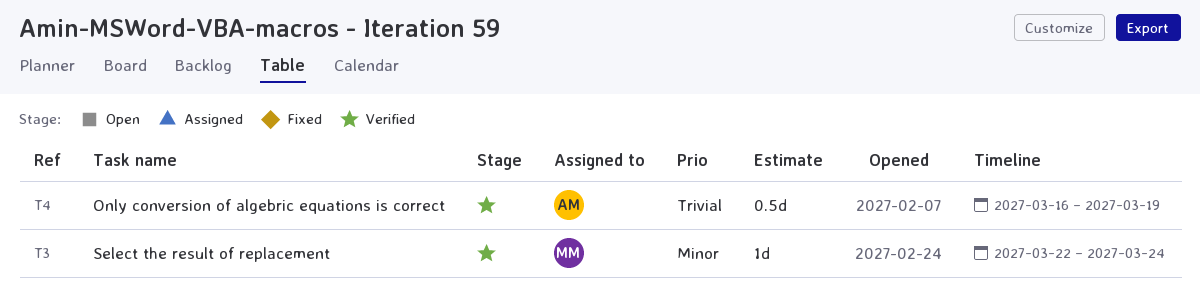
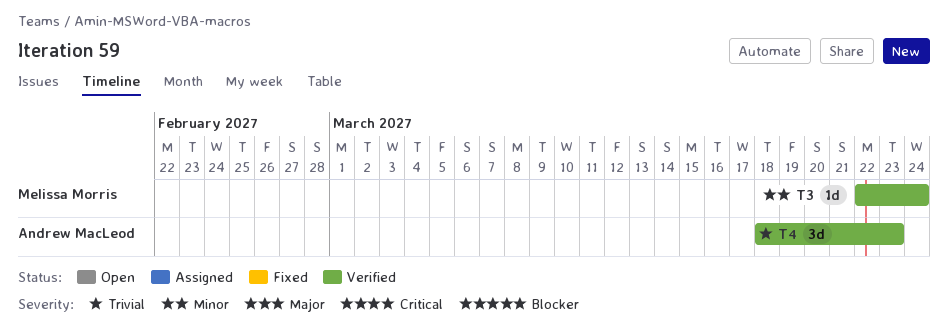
T4, estimate: 0.5d -> 3d
T4, start: Mar 16 -> Mar 18
T4, due: Mar 19 -> Mar 23

